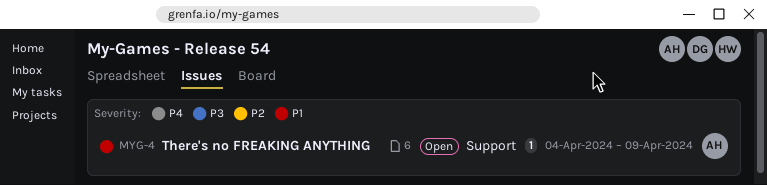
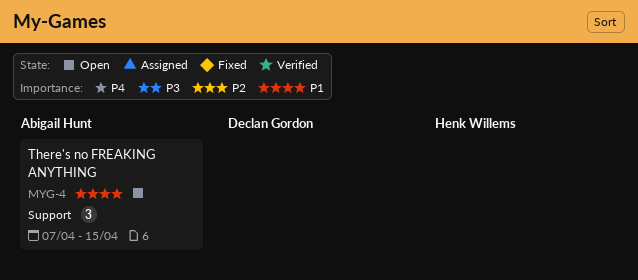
MYG-4, estimate: 1 -> 3
MYG-4, start: Apr 4 -> Apr 7
MYG-4, due: Apr 9 -> Apr 15

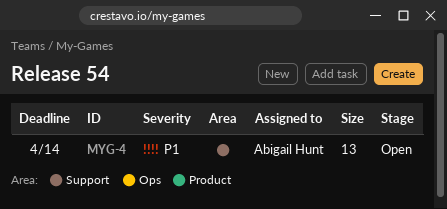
MYG-4, estimate: 3 -> 13
MYG-4, due: Apr 15 -> Apr 14

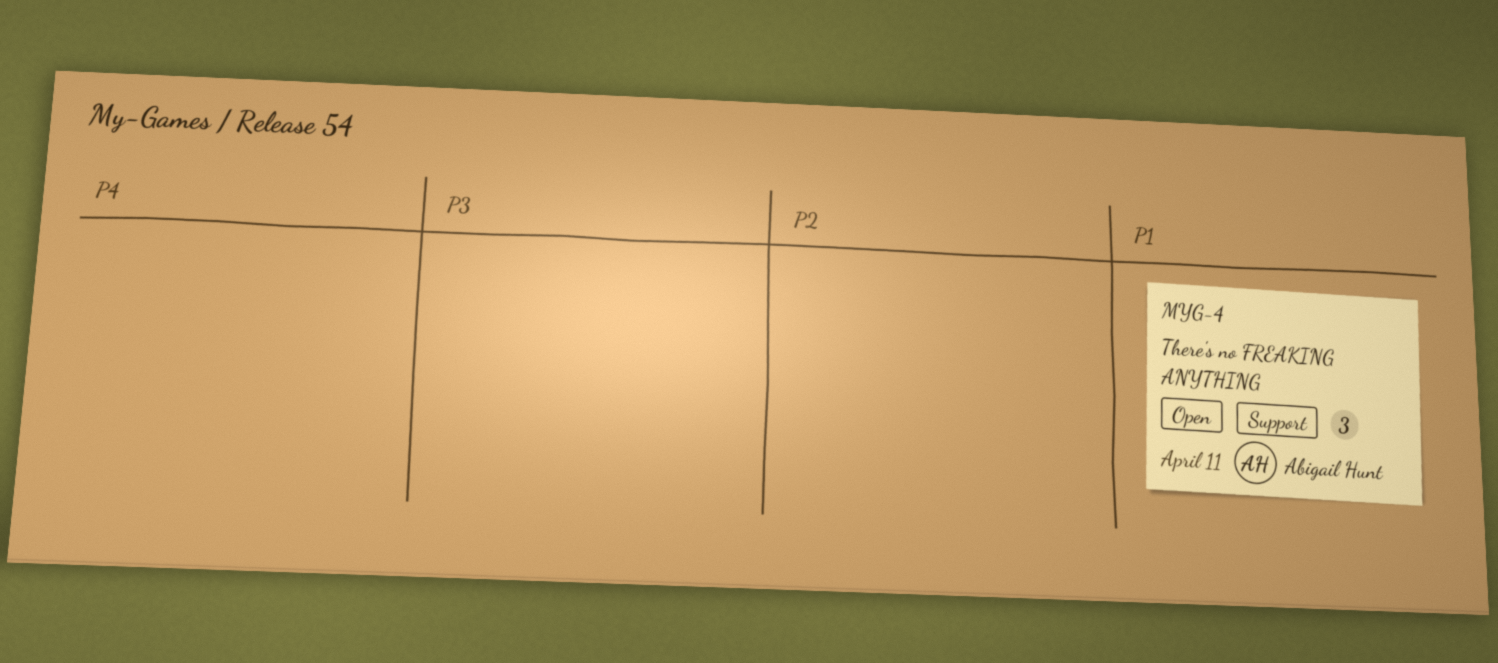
MYG-4, estimate: 13 -> 3
MYG-4, due: Apr 14 -> Apr 11

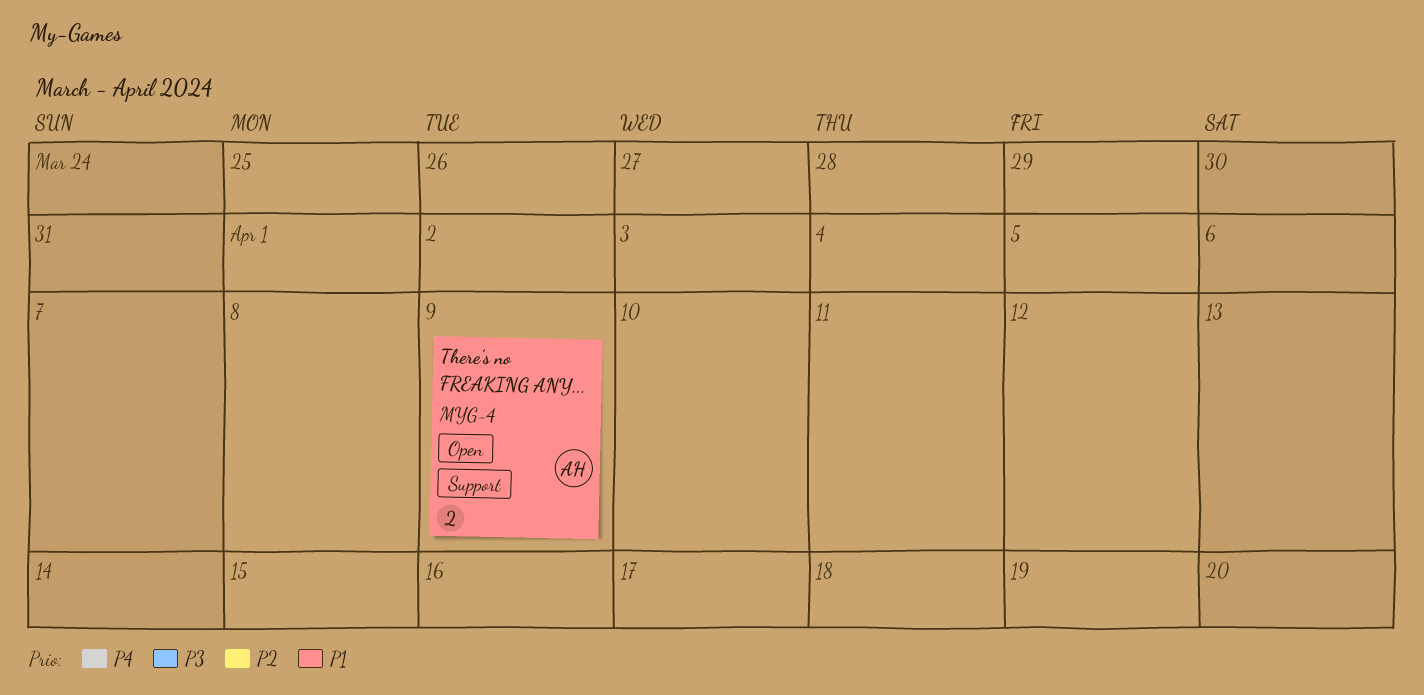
MYG-4, estimate: 3 -> 2
MYG-4, due: Apr 11 -> Apr 9

